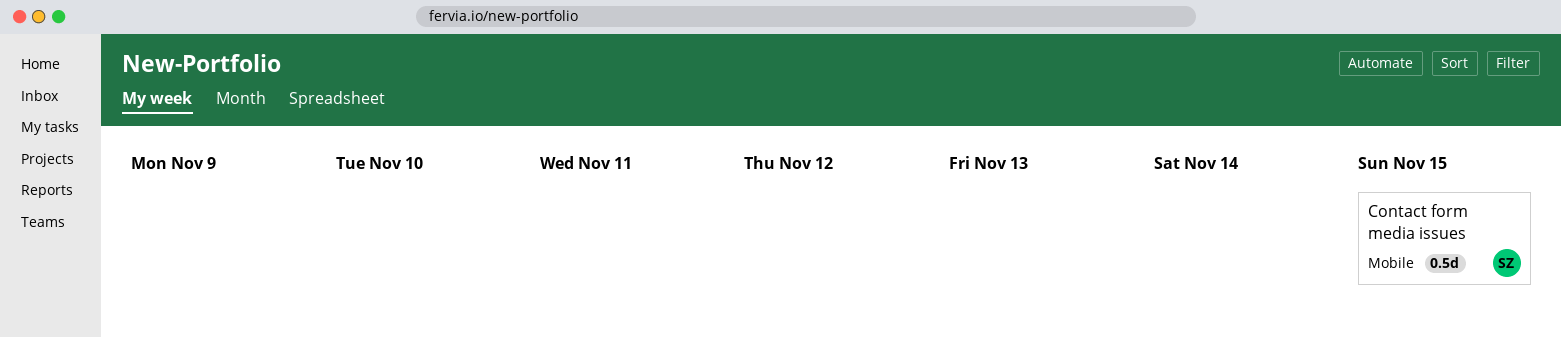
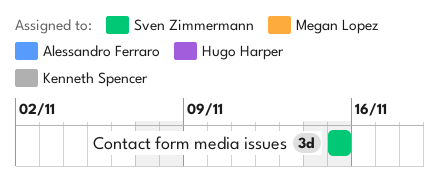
Contact form media issues, estimate: 0.5d -> 3d

